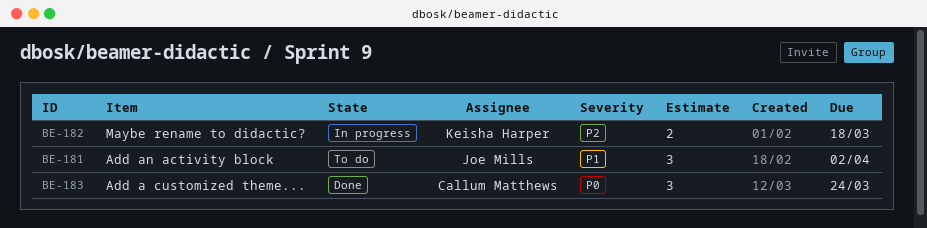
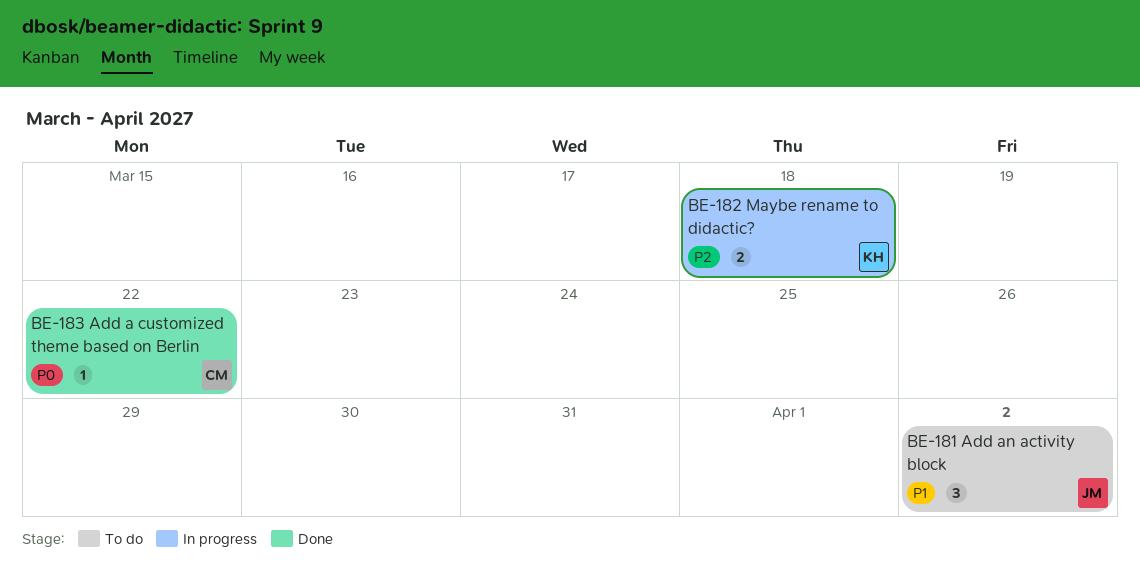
BE-183, estimate: 3 -> 1
BE-183, due: Mar 24 -> Mar 22

